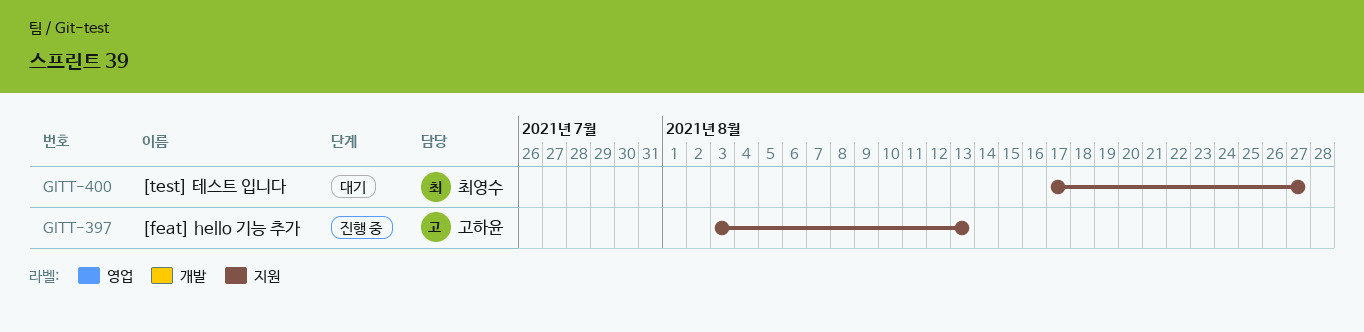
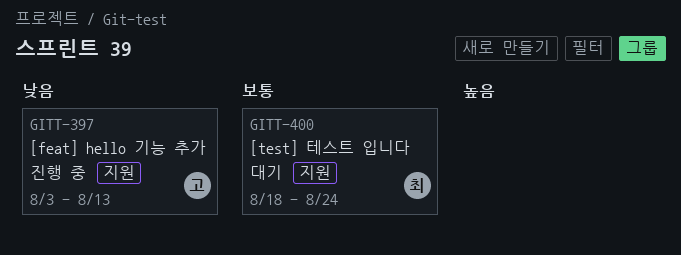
GITT-400, start: Aug 17 -> Aug 18
GITT-400, due: Aug 27 -> Aug 24

